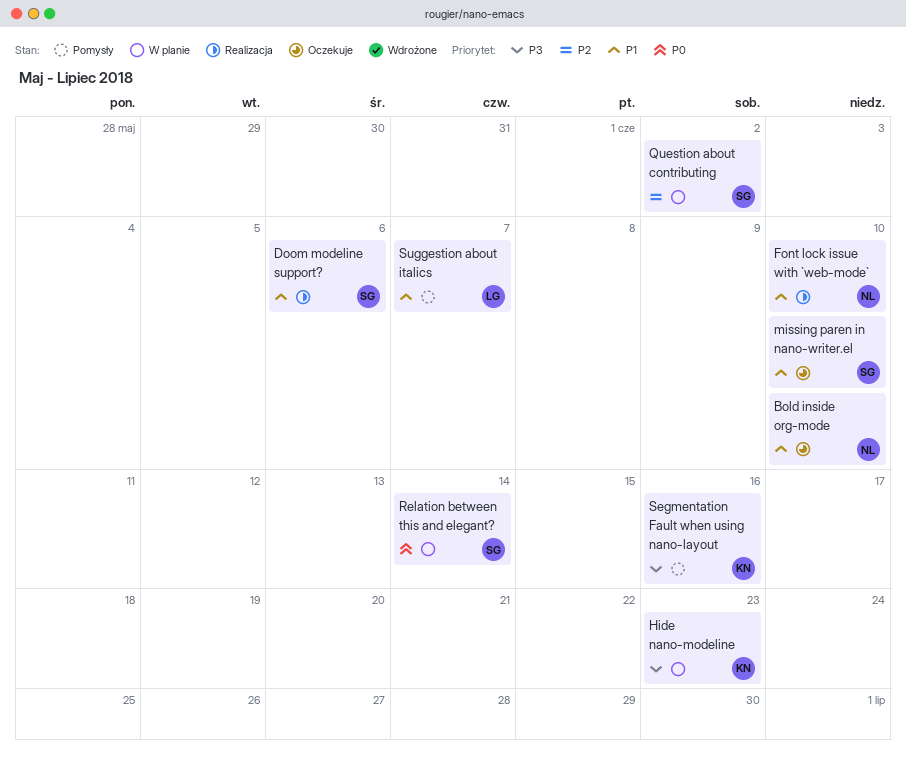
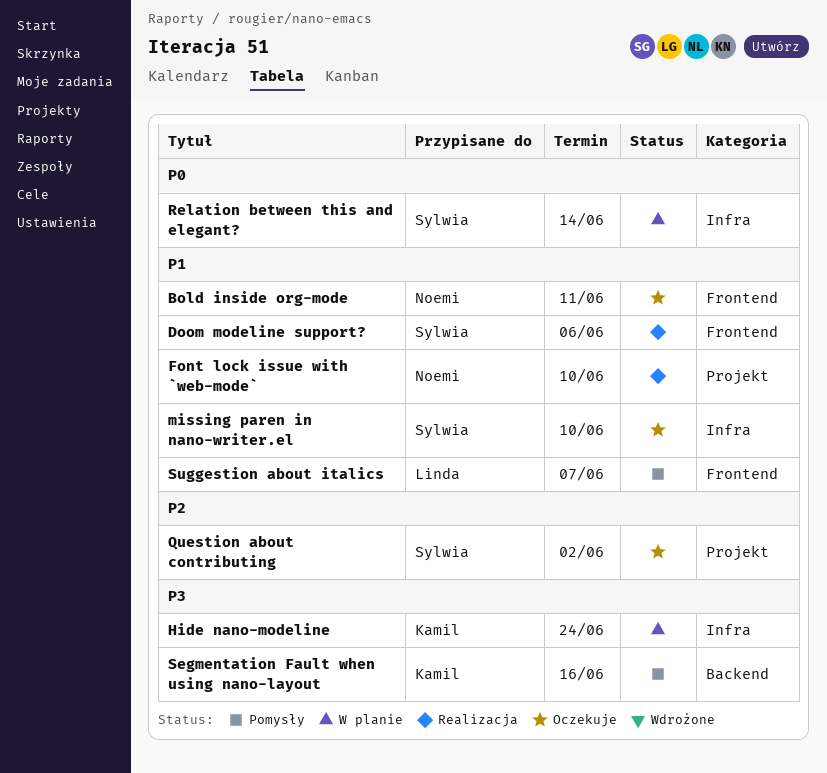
Bold inside org-mode, due: Jun 10 -> Jun 11
Hide nano-modeline, due: Jun 23 -> Jun 24
Question about contributing, status: W planie -> Oczekuje

